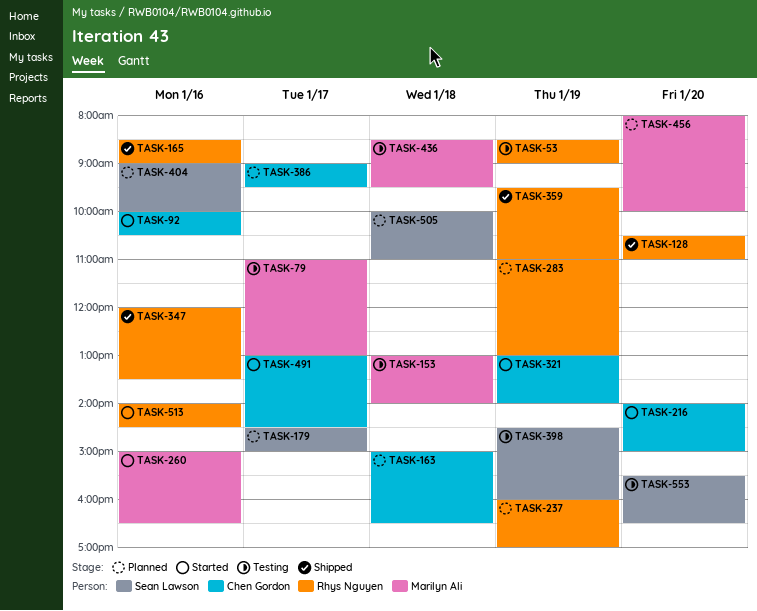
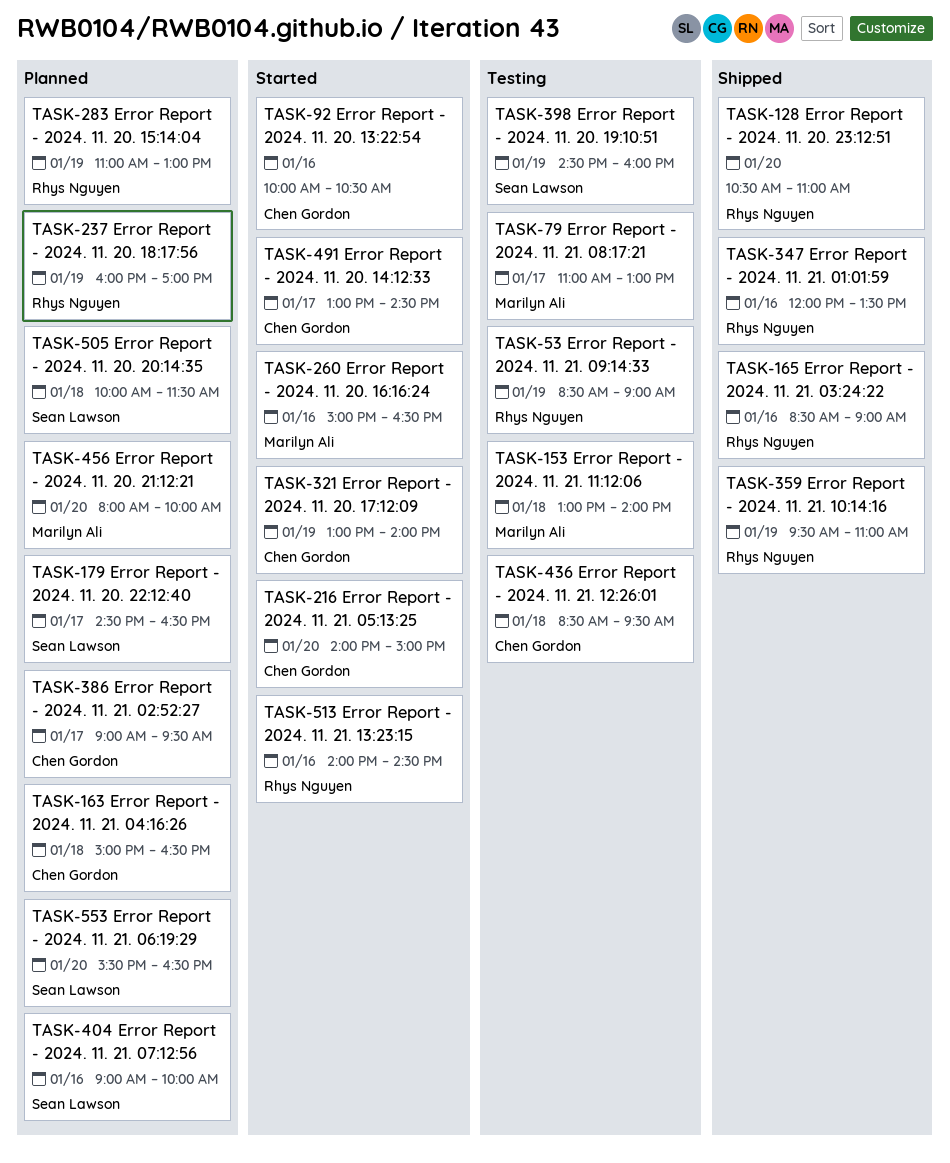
TASK-179, ends: 15:00 -> 16:30
TASK-436, owner: Marilyn Ali -> Chen Gordon
TASK-505, ends: 11:00 -> 11:30
TASK-553, status: Testing -> Planned

